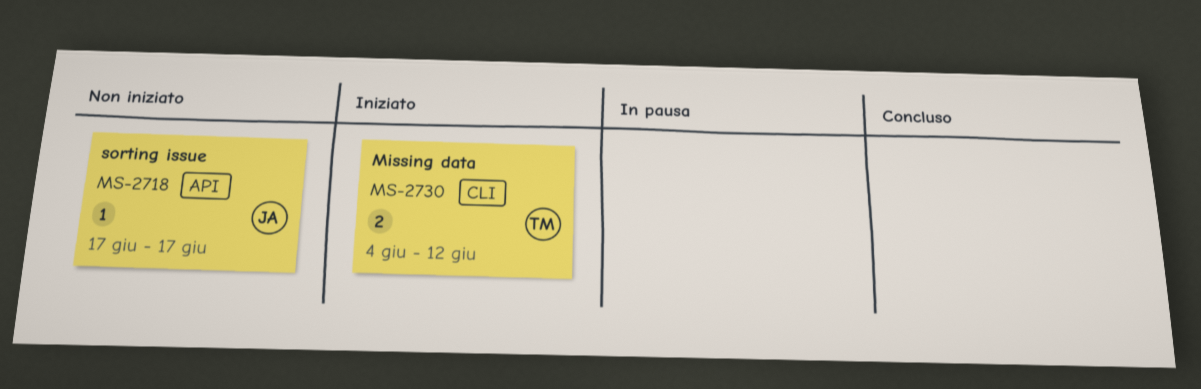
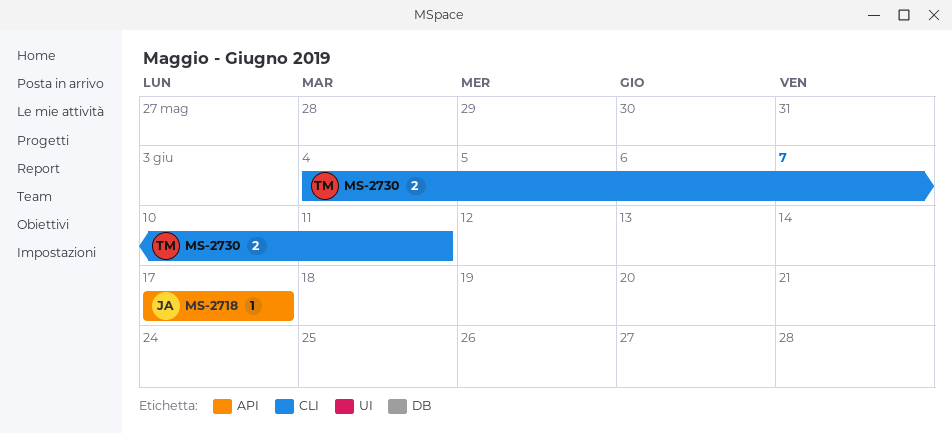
MS-2730, due: Jun 12 -> Jun 11

